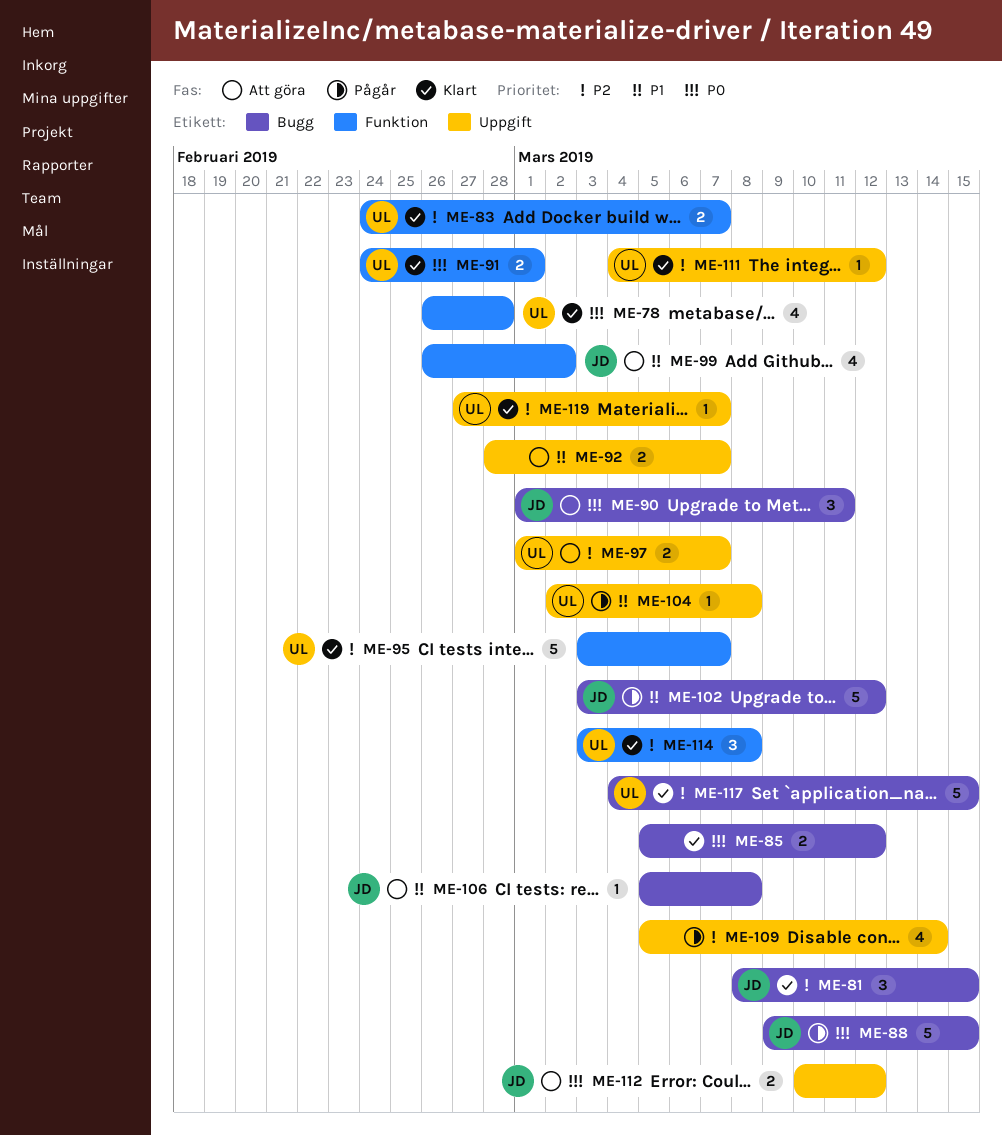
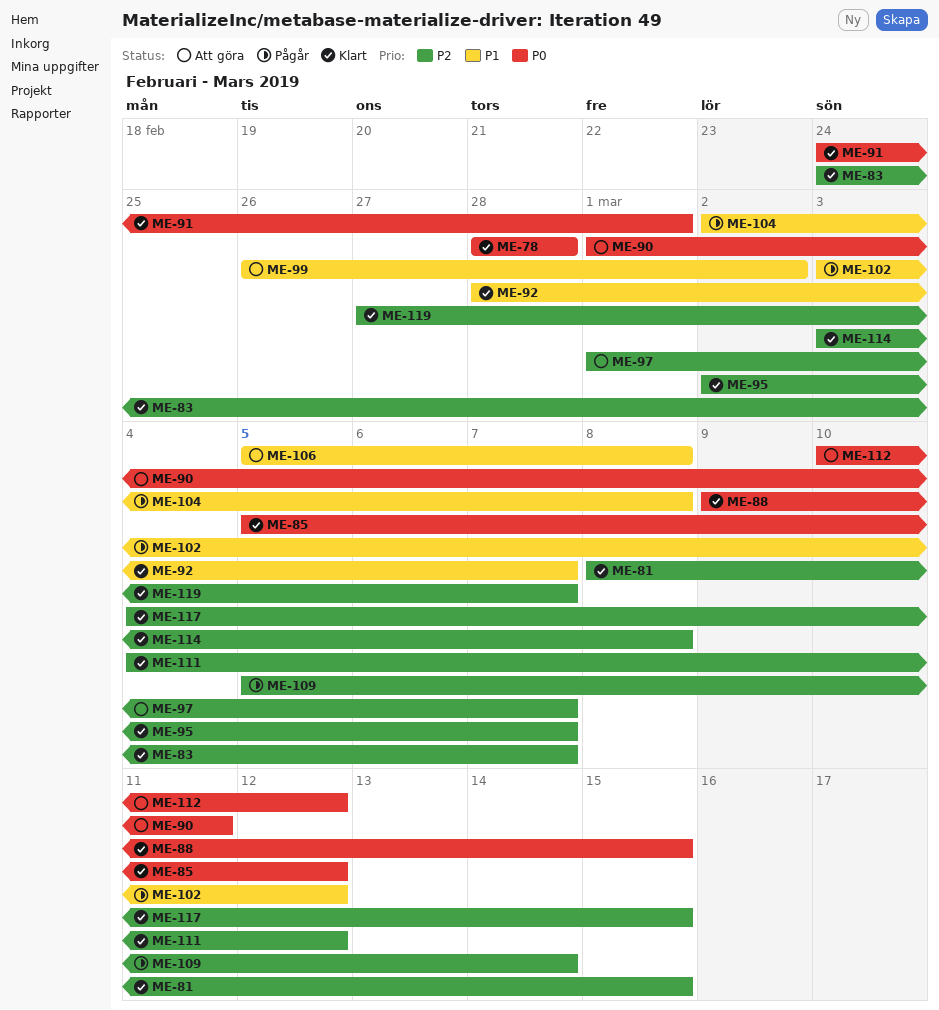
ME-78, start: Feb 26 -> Feb 28
ME-88, status: Pågår -> Klart
ME-92, status: Att göra -> Klart
ME-95, start: Mar 3 -> Mar 2

